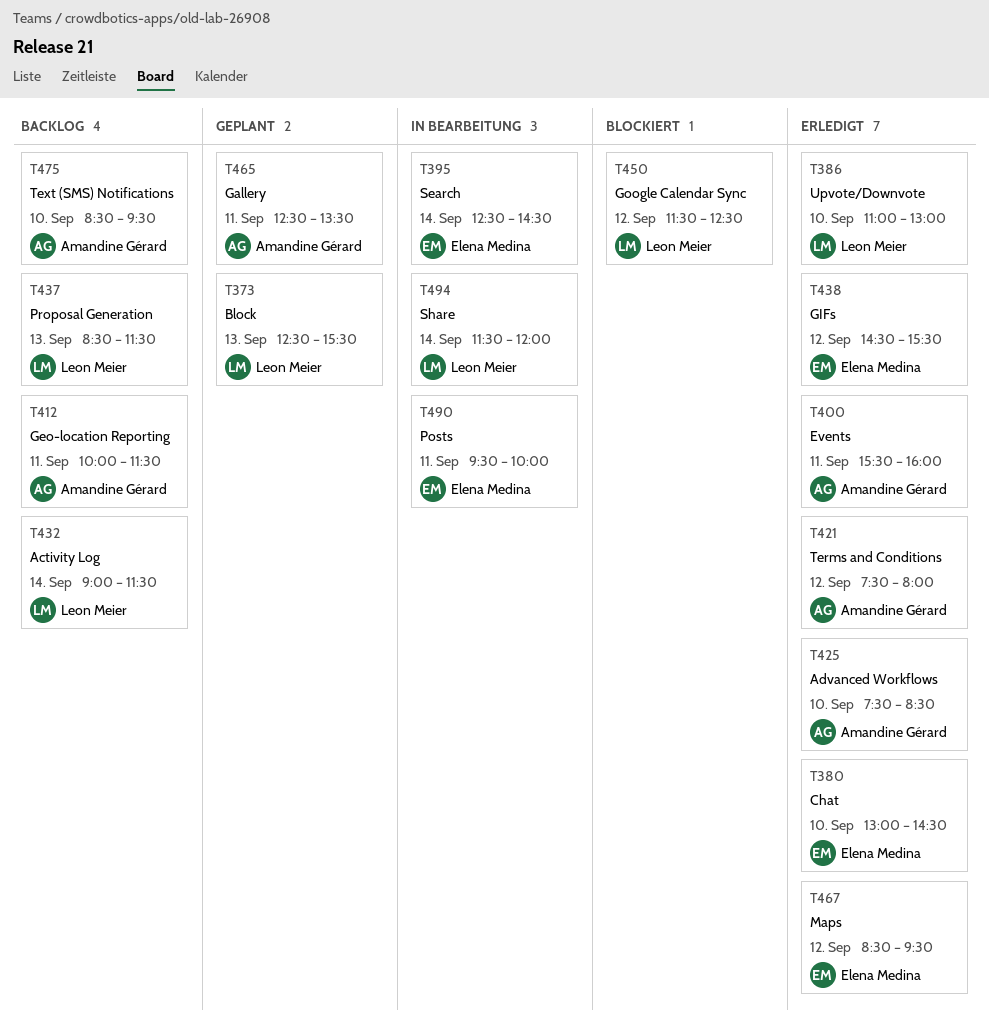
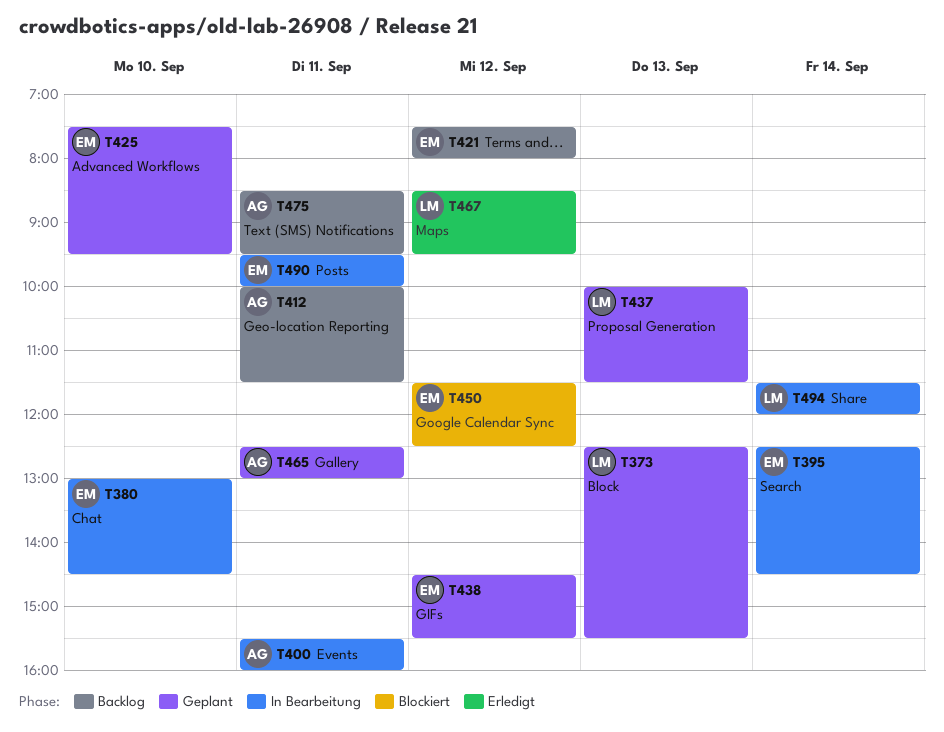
T380, status: Erledigt -> In Bearbeitung
T386: present -> none
T400, status: Erledigt -> In Bearbeitung
T421, status: Erledigt -> Backlog
T421, owner: Amandine Gérard -> Elena Medina
T425, status: Erledigt -> Geplant
T425, owner: Amandine Gérard -> Elena Medina
T425, ends: 08:30 -> 09:30
T432: present -> none
T437, status: Backlog -> Geplant
T437, begins: 08:30 -> 10:00
T438, status: Erledigt -> Geplant
T450, owner: Leon Meier -> Elena Medina
T465, ends: 13:30 -> 13:00
T467, owner: Elena Medina -> Leon Meier
T475, day: Sep 10 -> Sep 11

